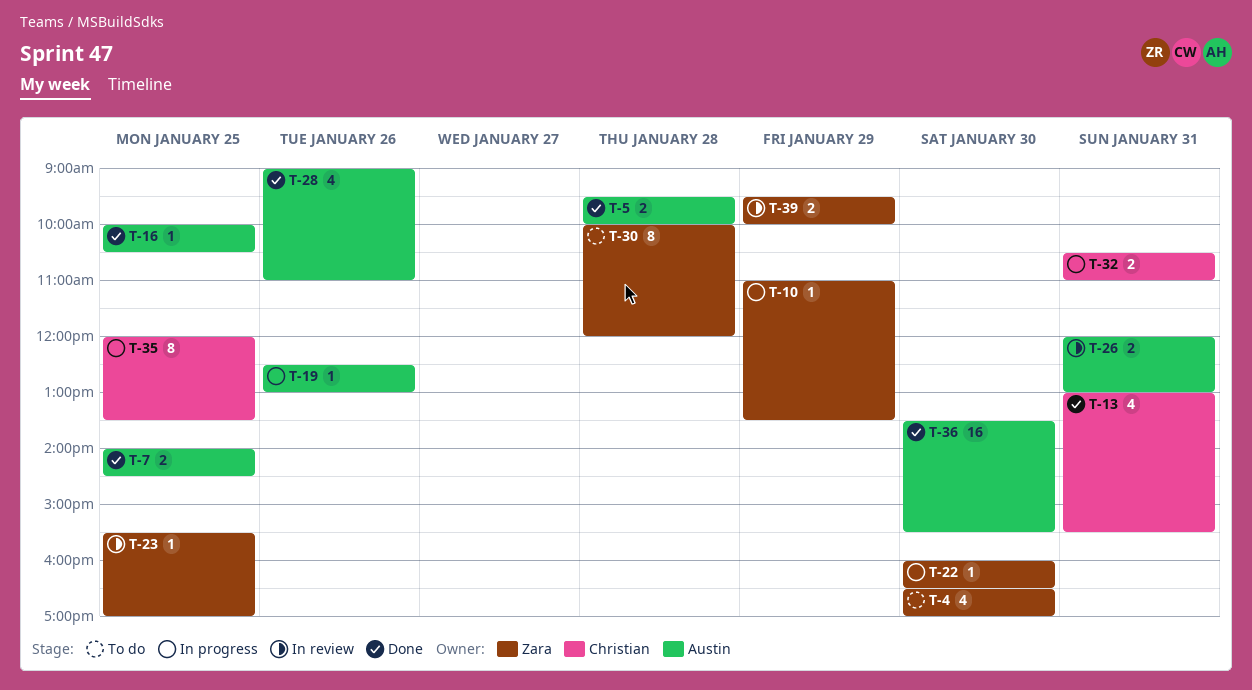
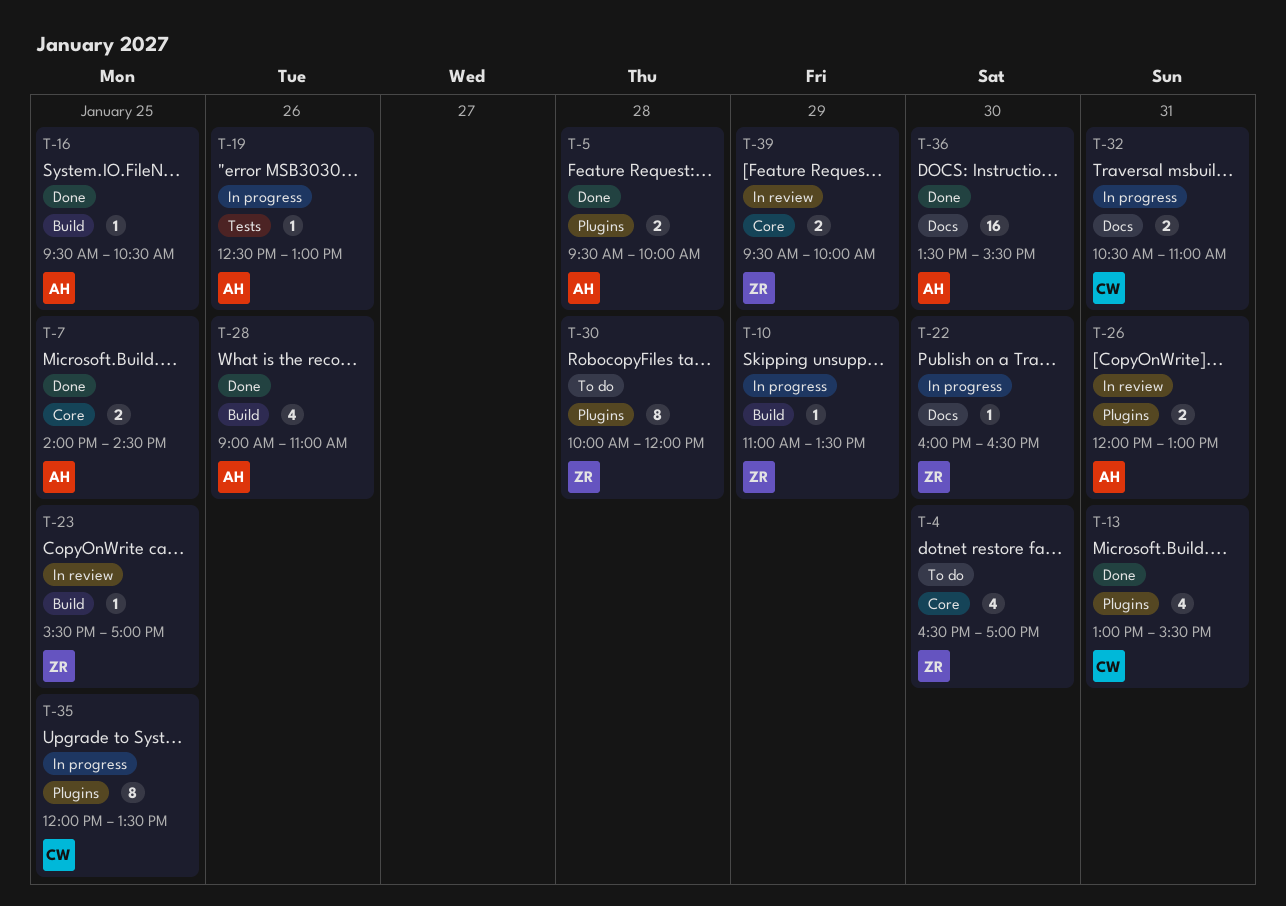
T-16, begins: 10:00 -> 09:30

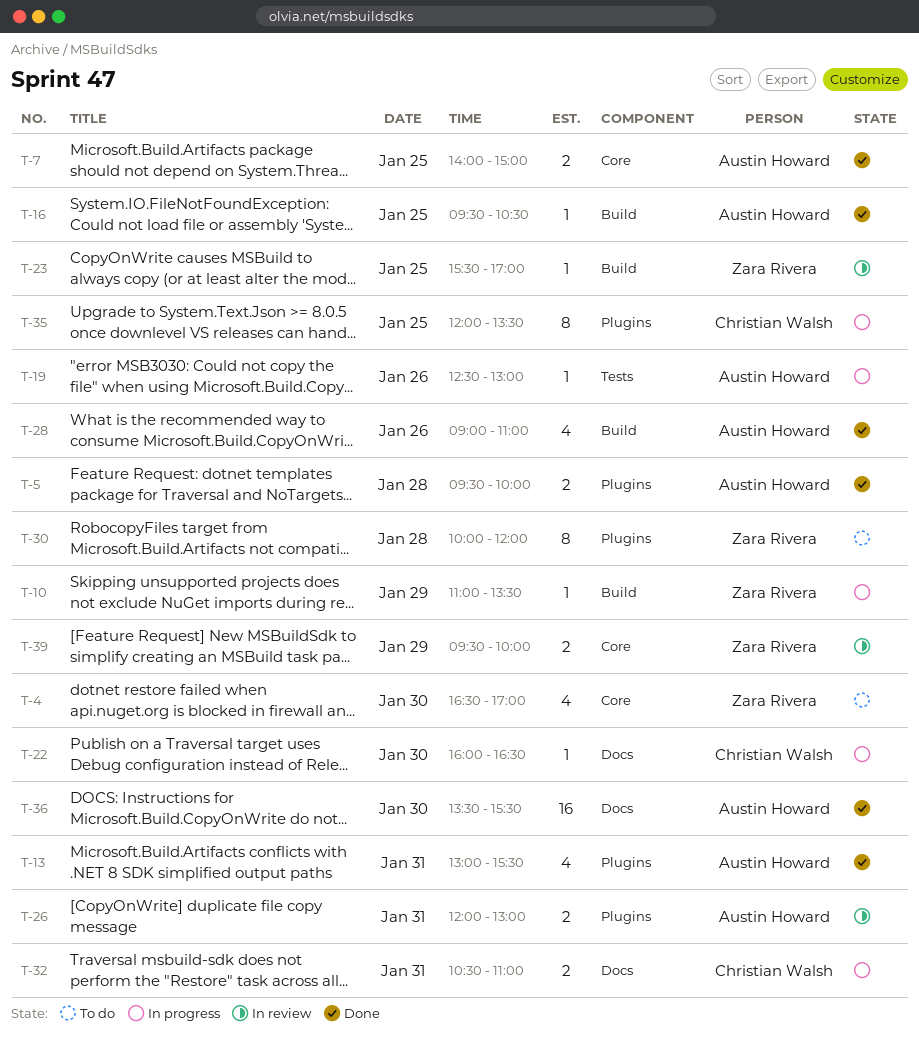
T-7, ends: 14:30 -> 15:00
T-13, owner: Christian Walsh -> Austin Howard
T-22, owner: Zara Rivera -> Christian Walsh

